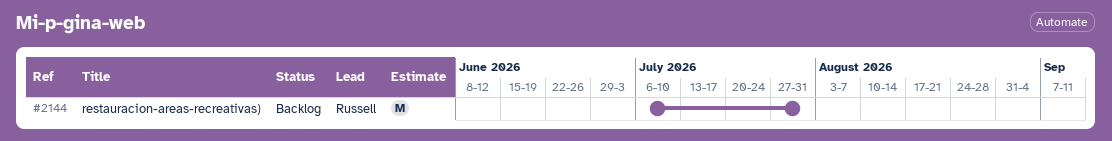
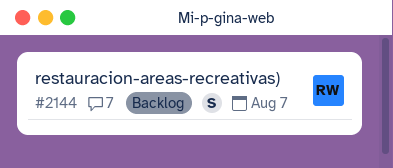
#2144, estimate: M -> S
#2144, due: Jul 31 -> Aug 7

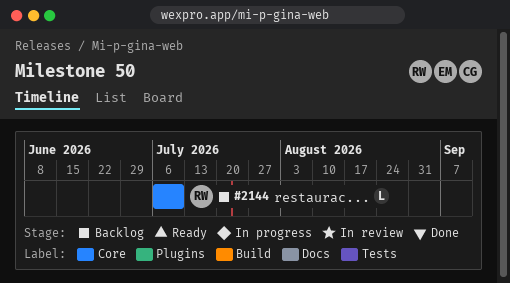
#2144, estimate: S -> L
#2144, due: Aug 7 -> Jul 10

